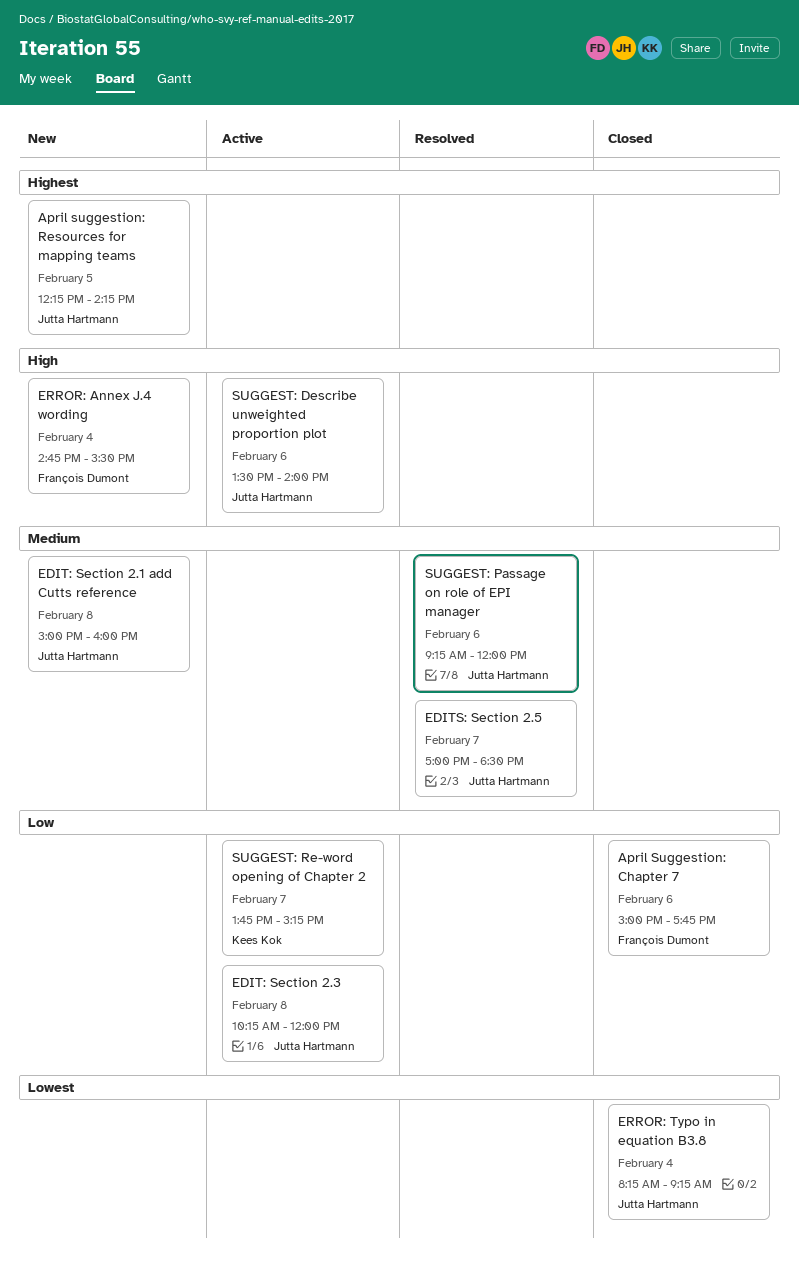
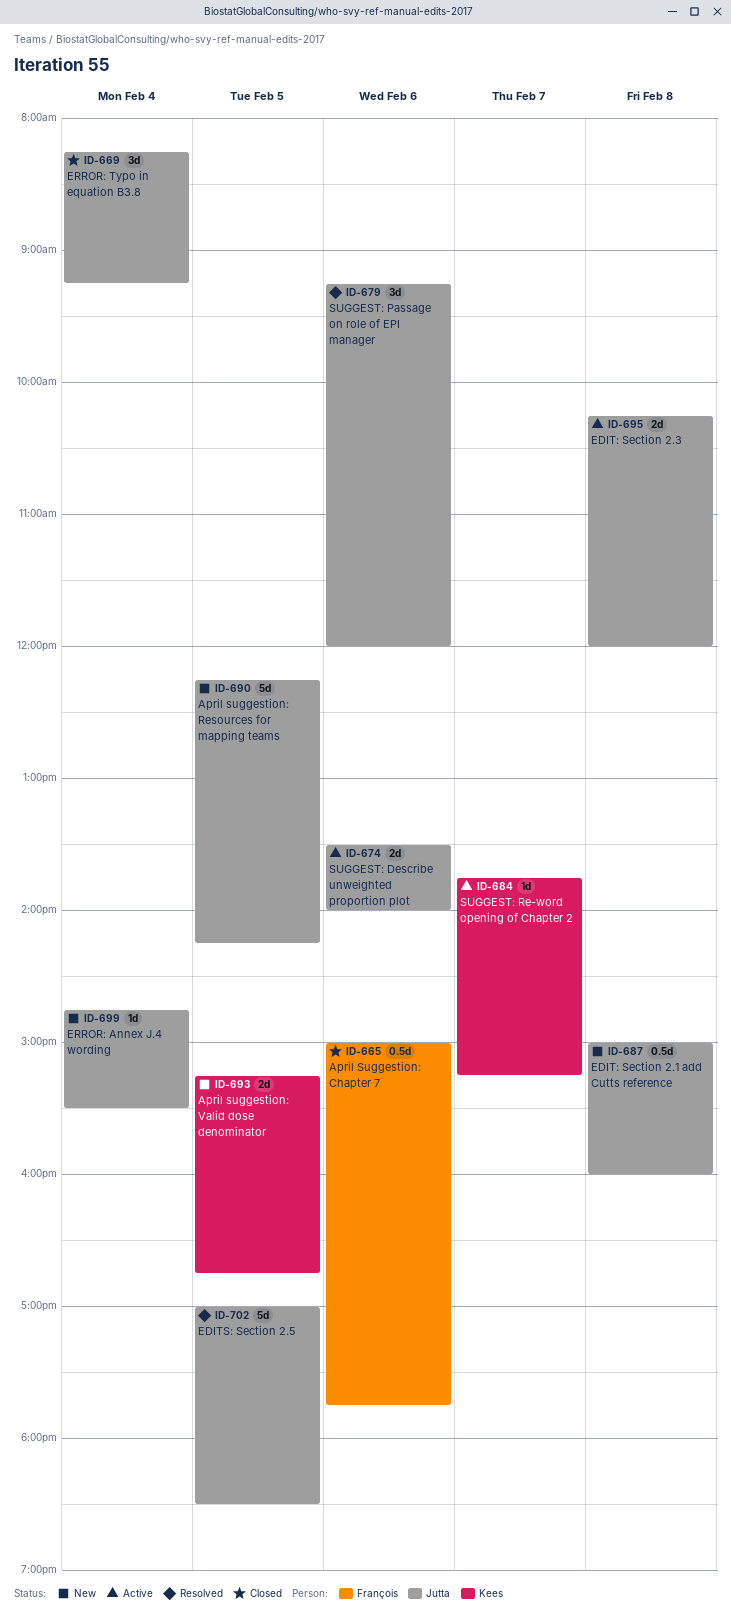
April suggestion: Valid dose denominator: none -> present
EDITS: Section 2.5, day: Feb 7 -> Feb 5
ERROR: Annex J.4 wording, owner: François Dumont -> Jutta Hartmann

